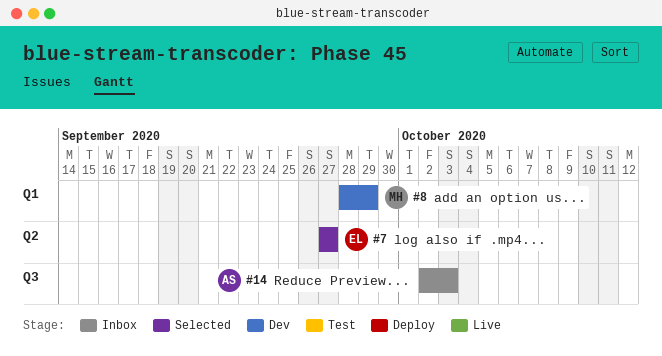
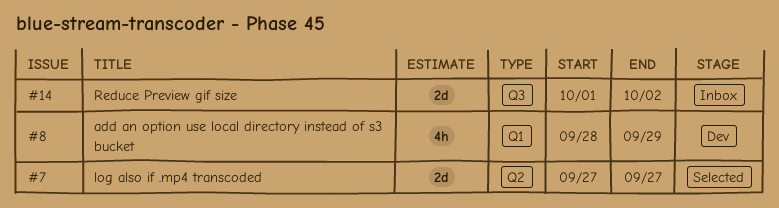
#14, start: Oct 2 -> Oct 1
#14, due: Oct 3 -> Oct 2

